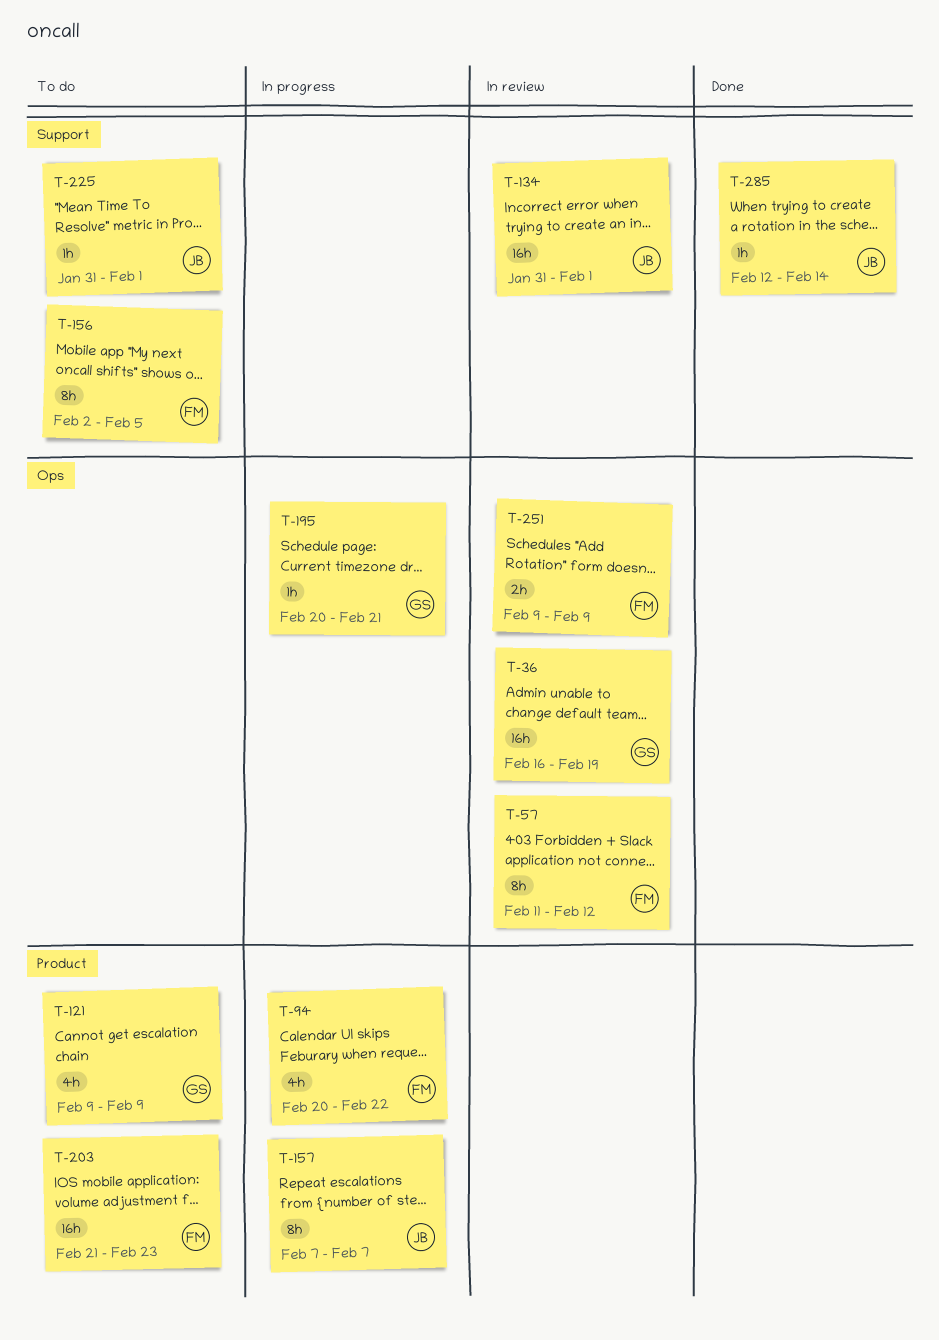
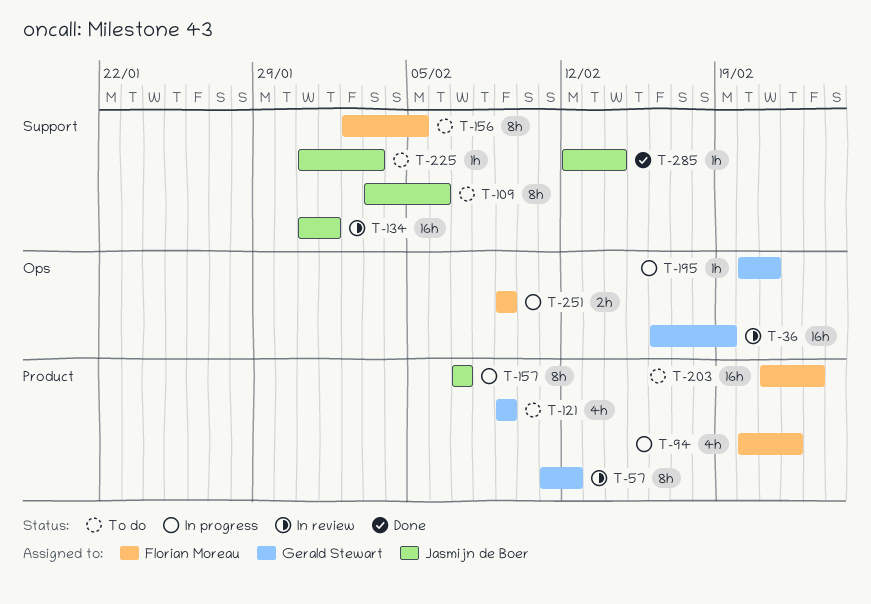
T-57, owner: Florian Moreau -> Gerald Stewart
T-57, label: Ops -> Product
T-109: none -> present
T-225, due: Feb 1 -> Feb 3
T-251, status: In review -> In progress

